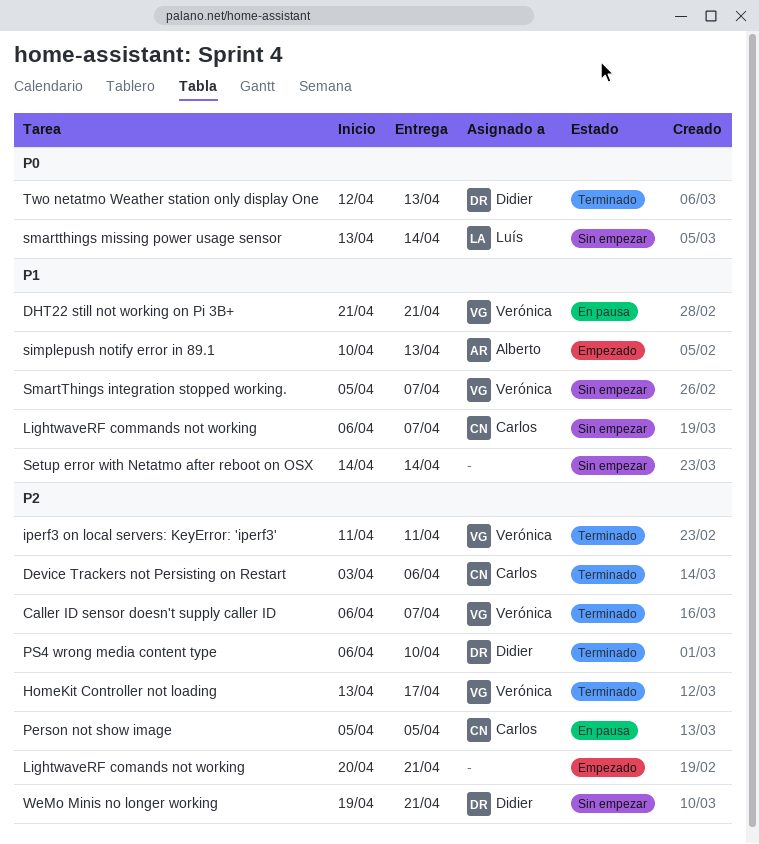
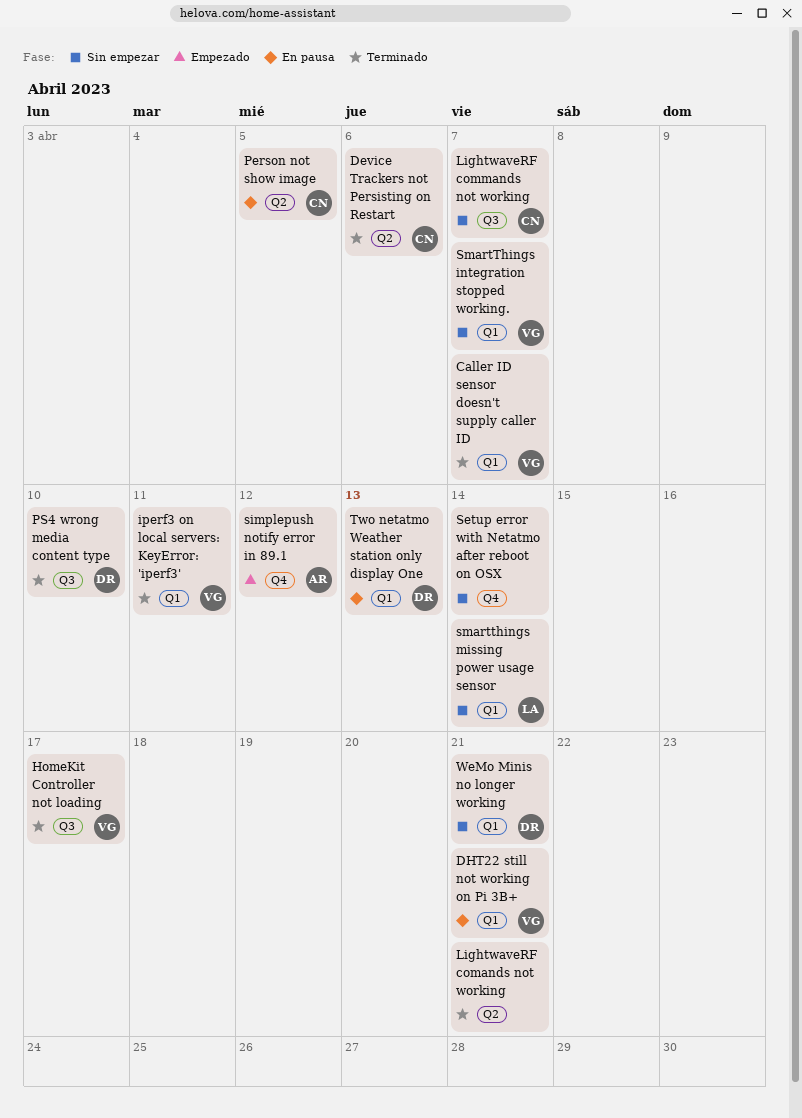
LightwaveRF comands not working, status: Empezado -> Terminado
simplepush notify error in 89.1, due: Apr 13 -> Apr 12
Two netatmo Weather station only display One, status: Terminado -> En pausa

